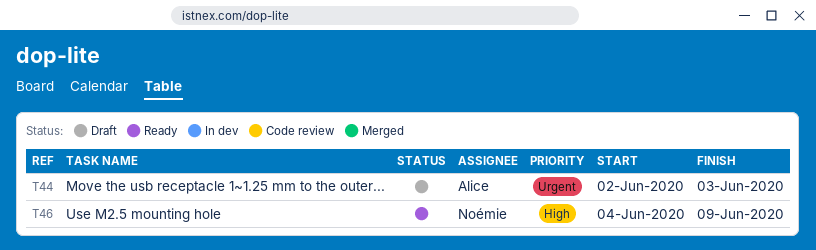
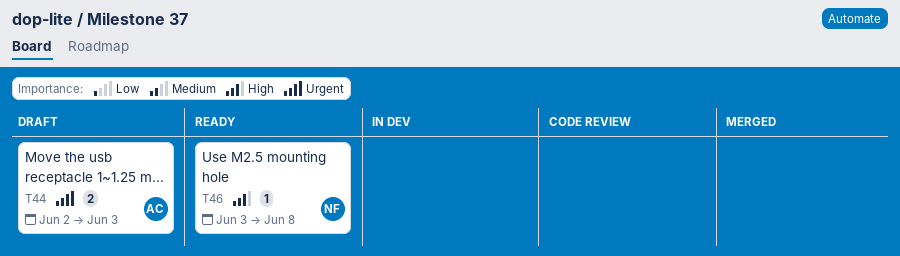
T46, start: Jun 4 -> Jun 3
T46, due: Jun 9 -> Jun 8

